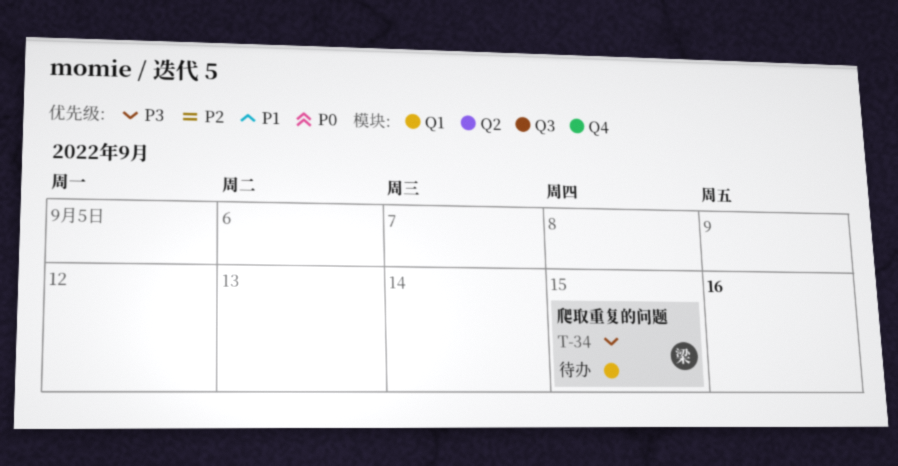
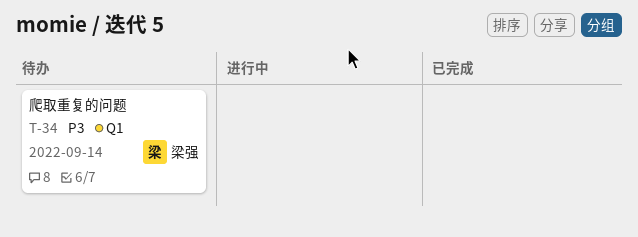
T-34, due: Sep 15 -> Sep 14

